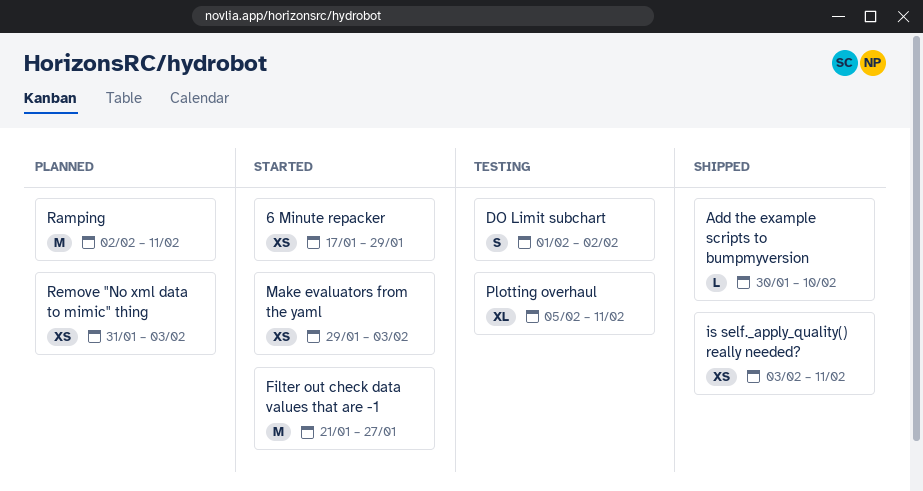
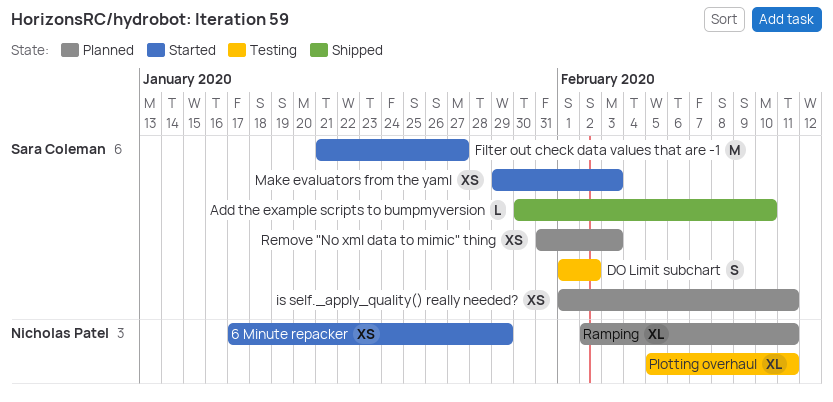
is self._apply_quality() really needed?, status: Shipped -> Planned
is self._apply_quality() really needed?, start: Feb 3 -> Feb 1
Ramping, estimate: M -> XL

